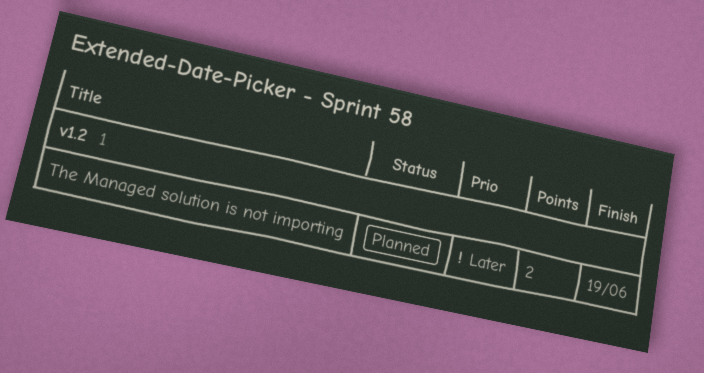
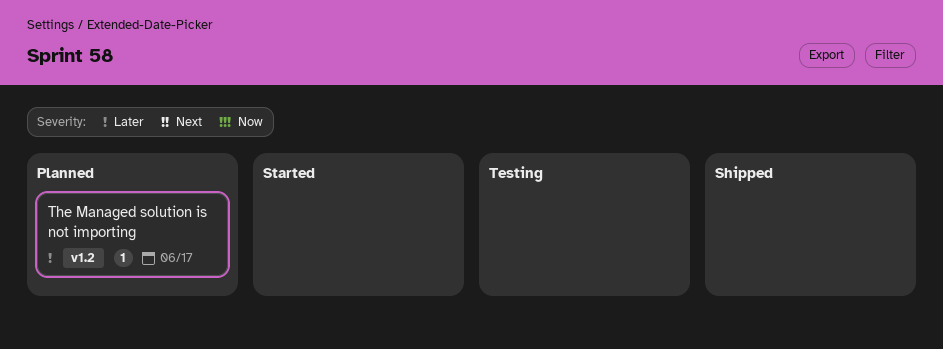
The Managed solution is not importing, estimate: 2 -> 1
The Managed solution is not importing, due: Jun 19 -> Jun 17

